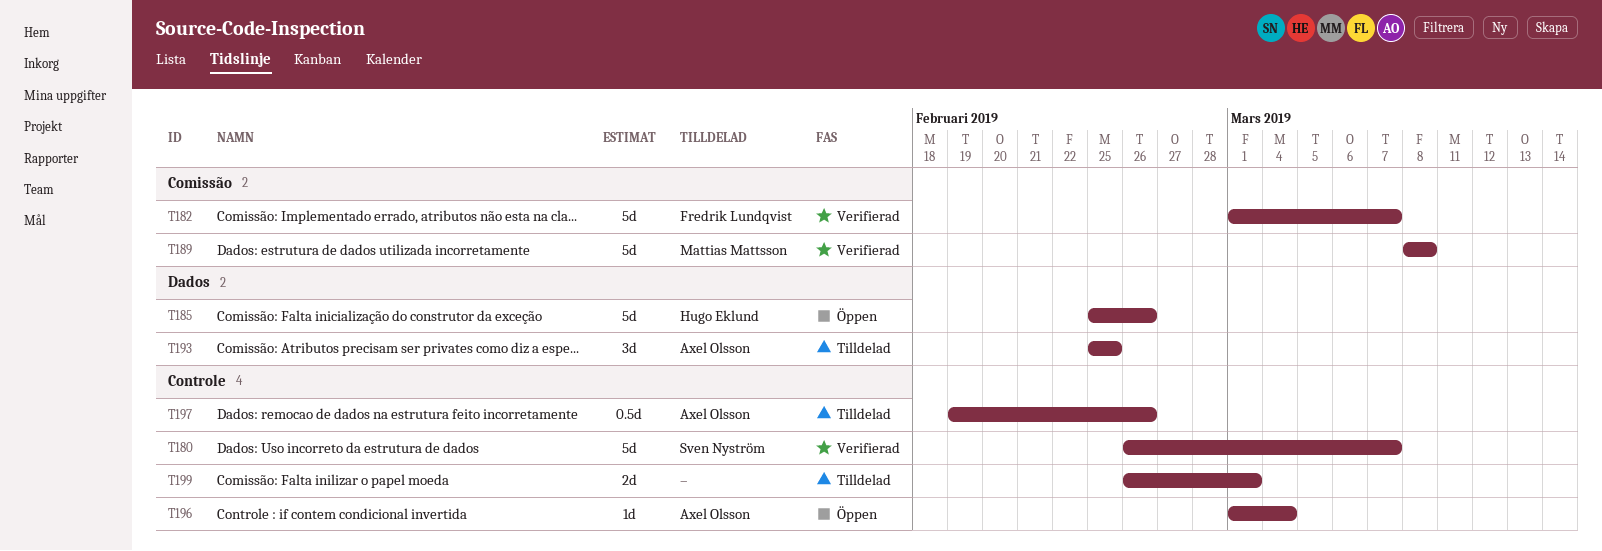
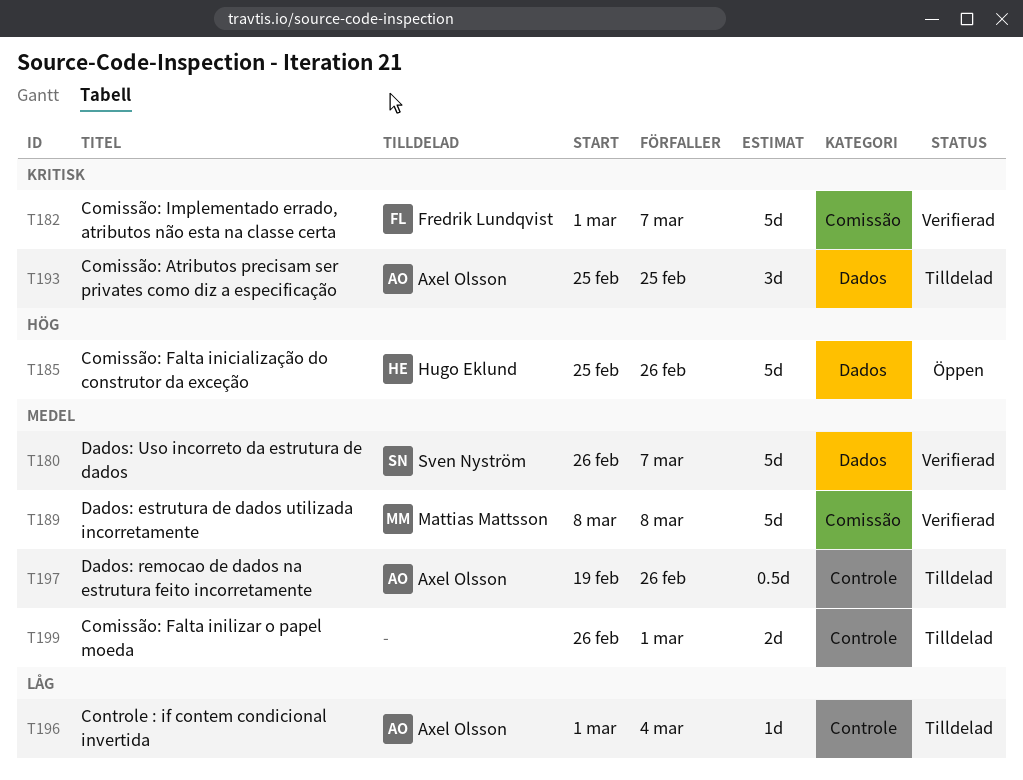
T180, label: Controle -> Dados
T196, status: Öppen -> Tilldelad

